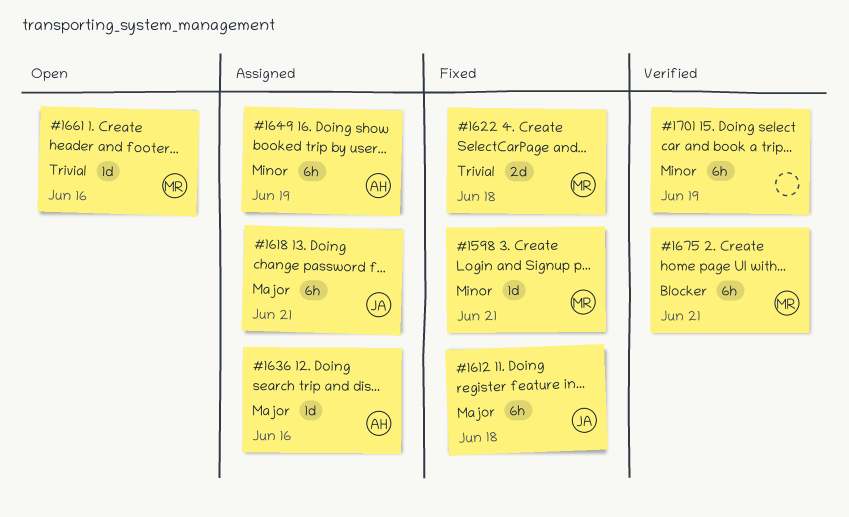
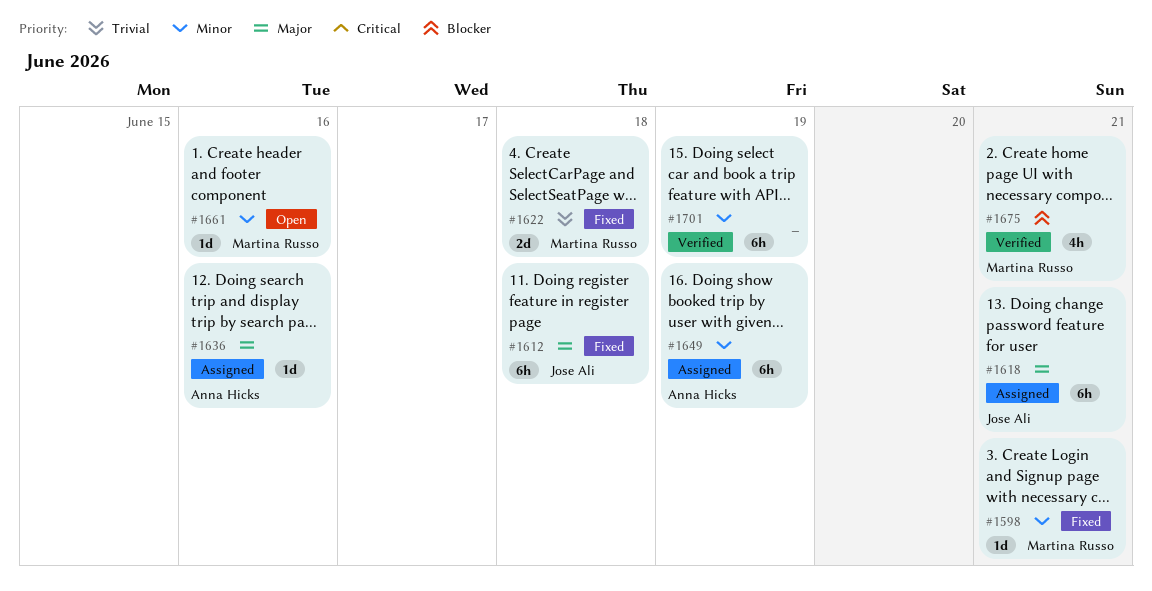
#1661, priority: Trivial -> Minor
#1675, estimate: 6h -> 4h

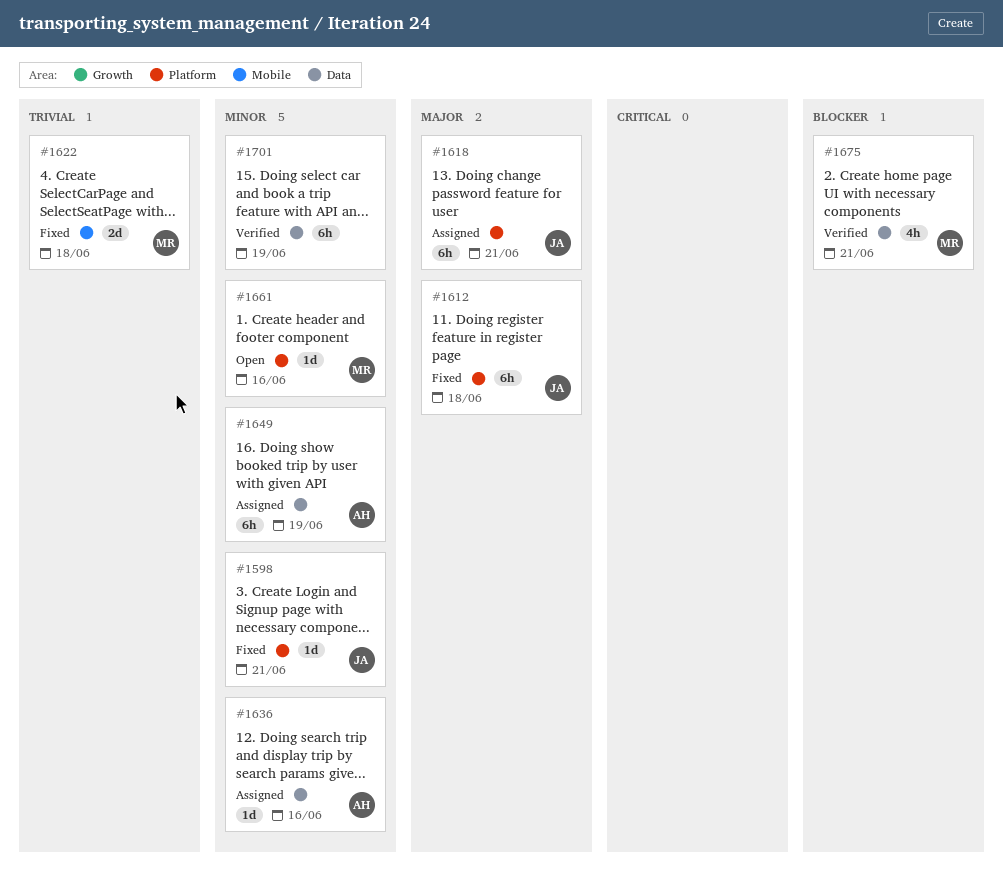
#1598, owner: Martina Russo -> Jose Ali
#1636, priority: Major -> Minor

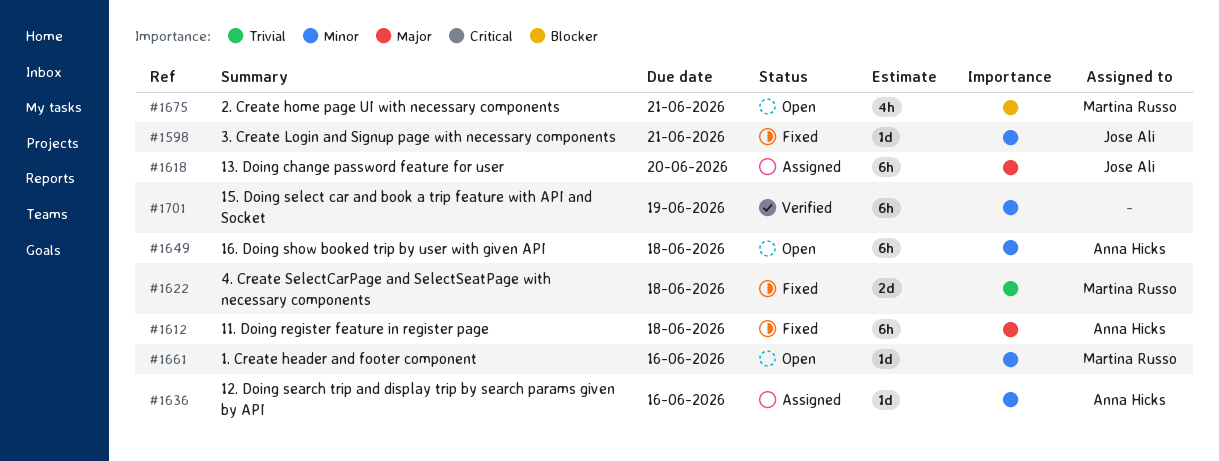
#1612, owner: Jose Ali -> Anna Hicks
#1618, due: Jun 21 -> Jun 20
#1649, status: Assigned -> Open
#1649, due: Jun 19 -> Jun 18
#1675, status: Verified -> Open

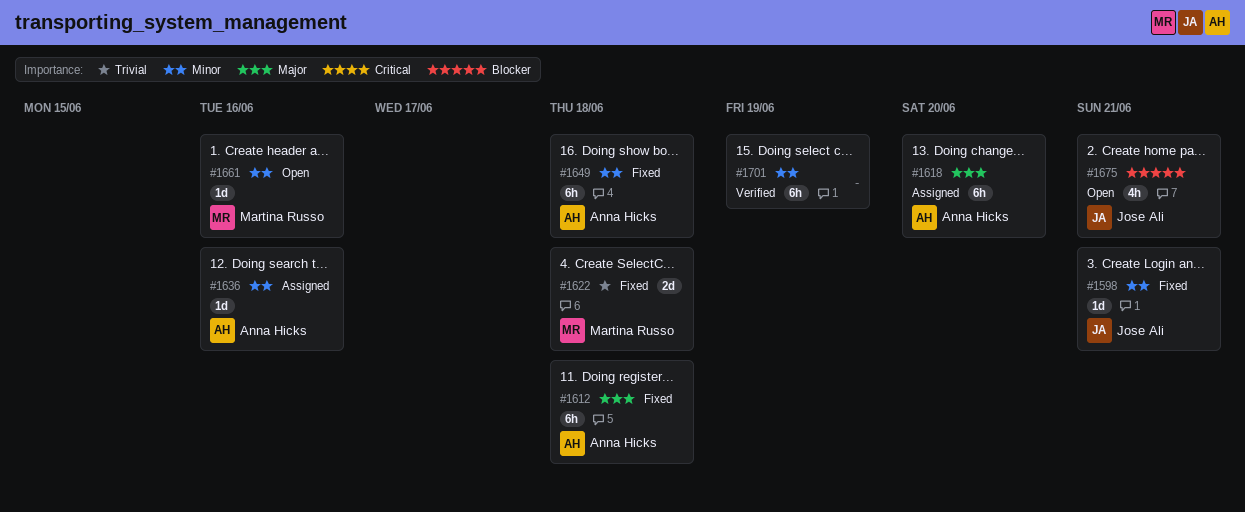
#1618, owner: Jose Ali -> Anna Hicks
#1649, status: Open -> Fixed
#1675, owner: Martina Russo -> Jose Ali

